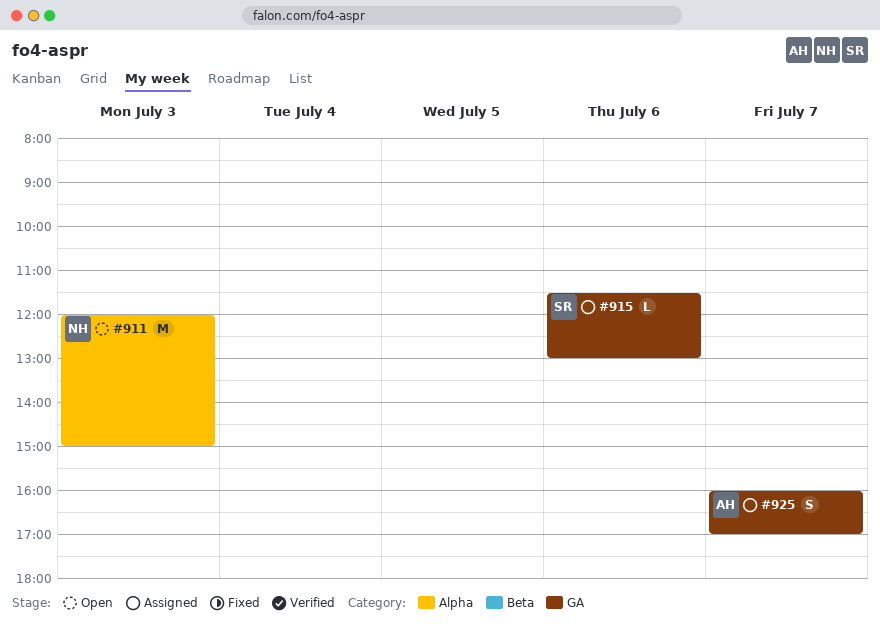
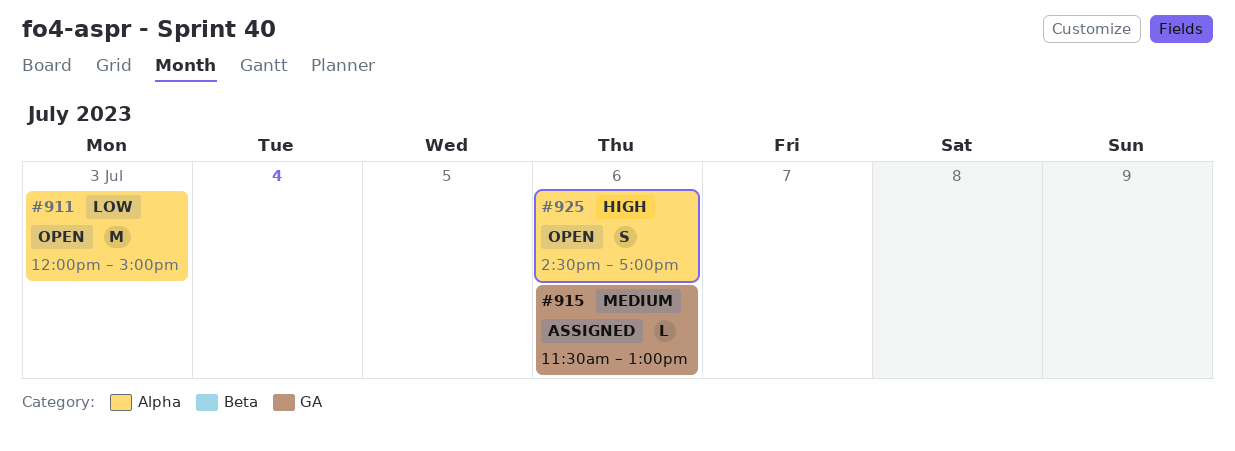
#925, status: Assigned -> Open
#925, label: GA -> Alpha
#925, day: Jul 7 -> Jul 6
#925, begins: 16:00 -> 14:30

